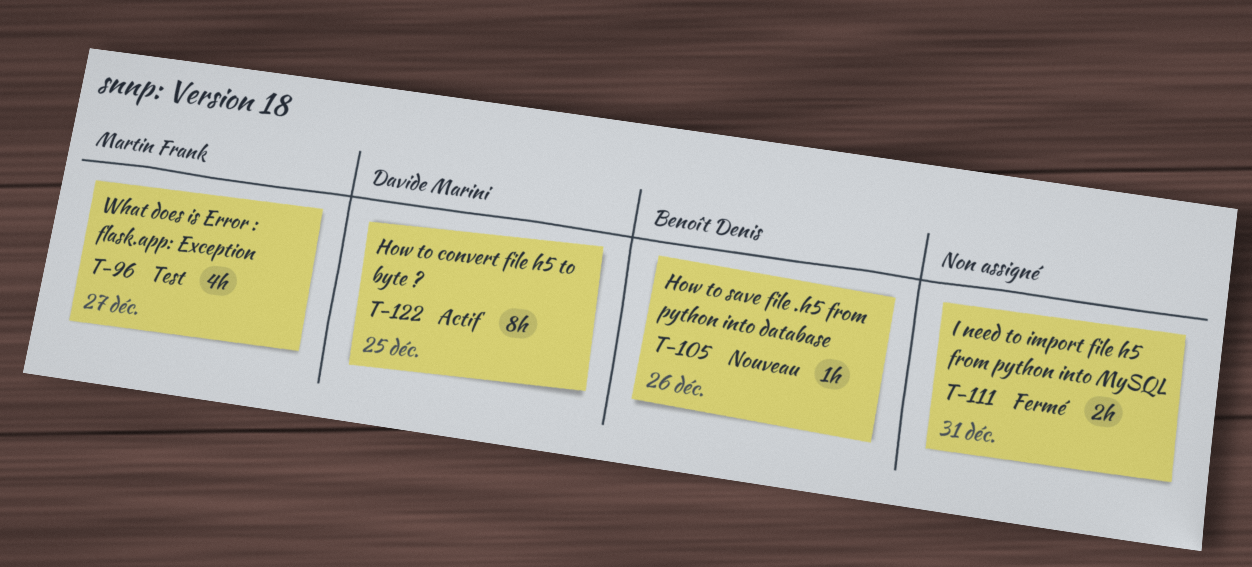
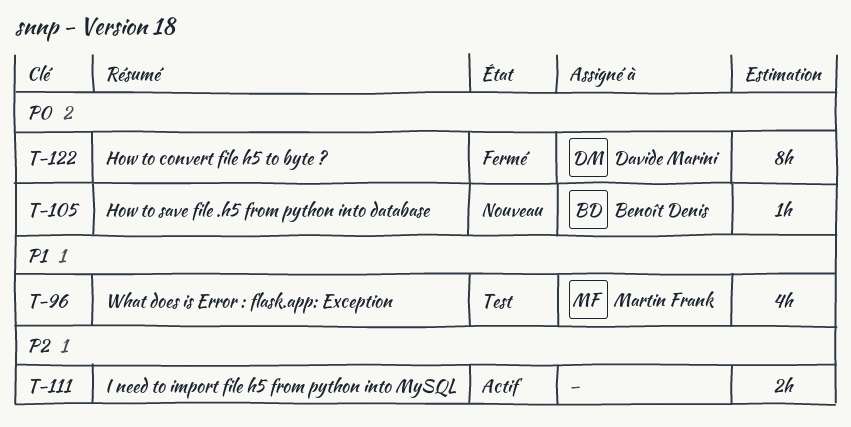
T-111, status: Fermé -> Actif
T-122, status: Actif -> Fermé

